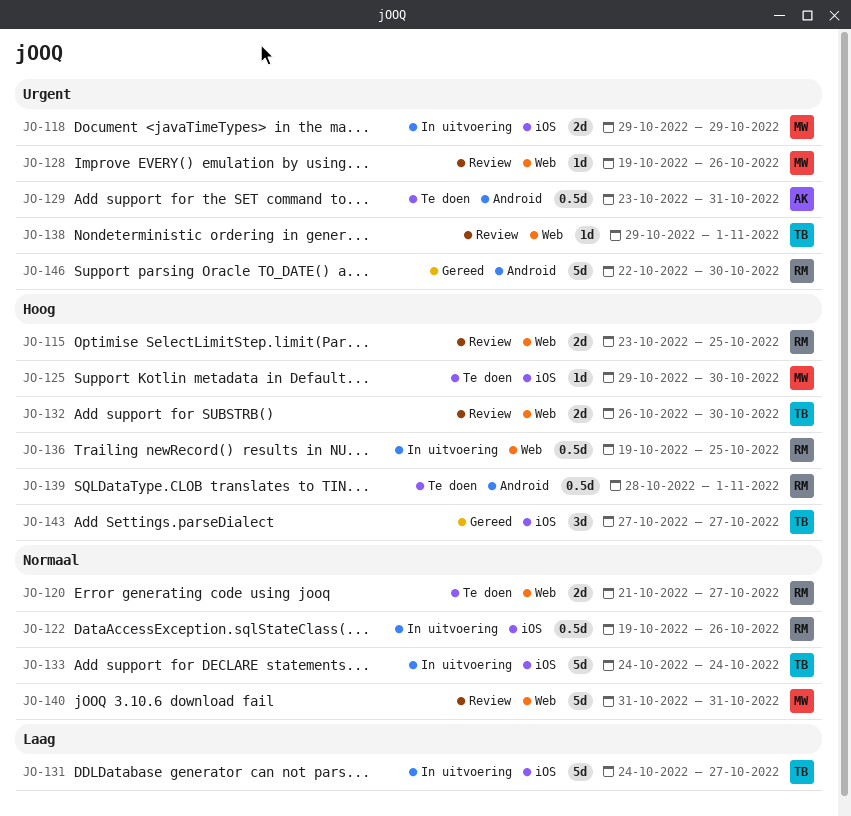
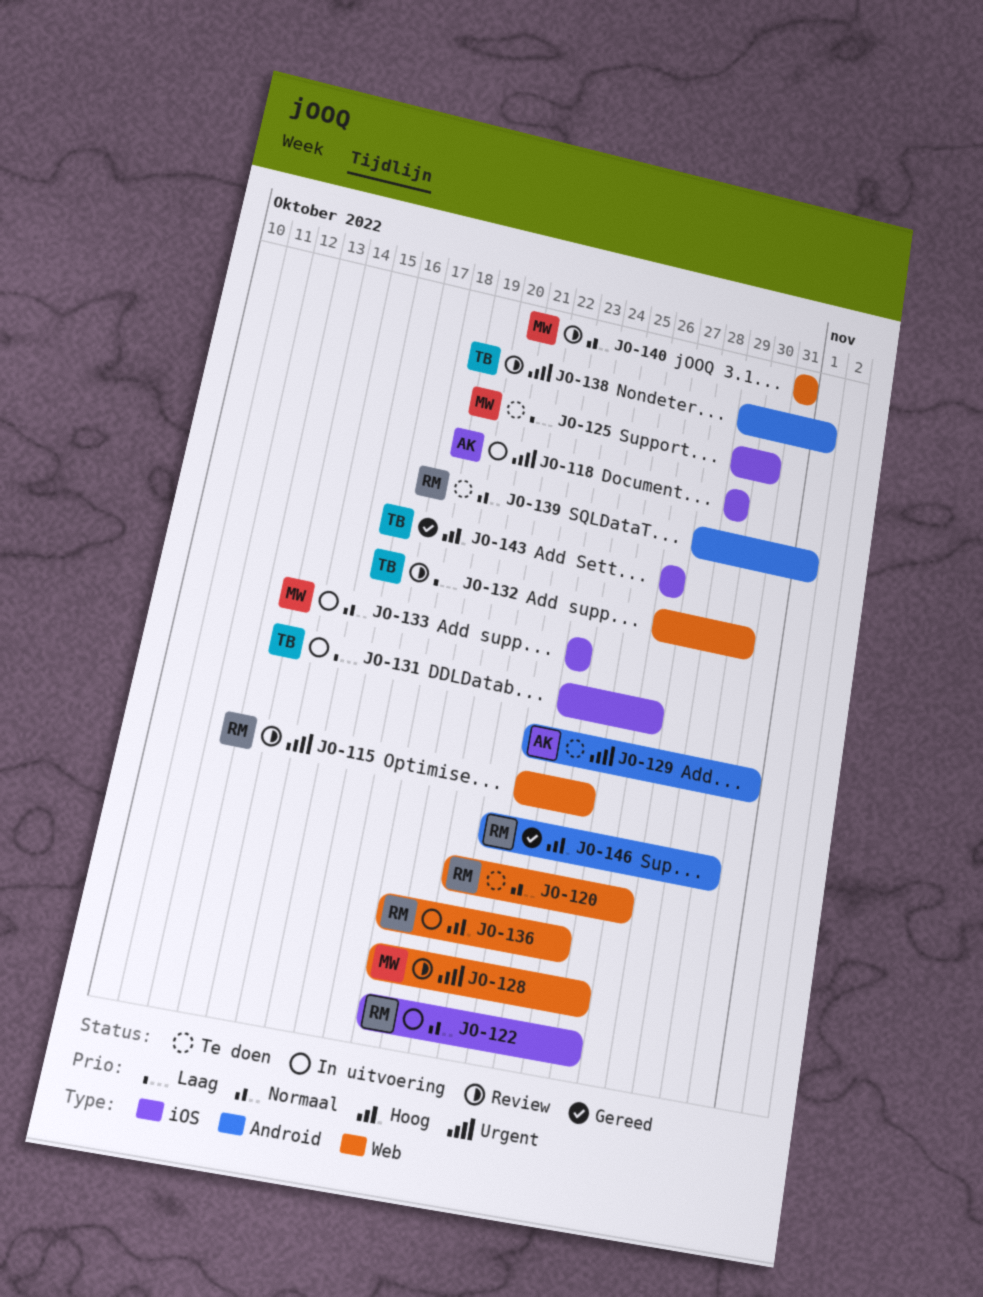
JO-115, priority: Hoog -> Urgent
JO-118, owner: MW -> AK
JO-125, priority: Hoog -> Laag
JO-132, priority: Hoog -> Laag
JO-132, start: Oct 26 -> Oct 27
JO-133, owner: TB -> MW
JO-138, label: Web -> Android
JO-139, priority: Hoog -> Normaal
JO-146, priority: Urgent -> Hoog

